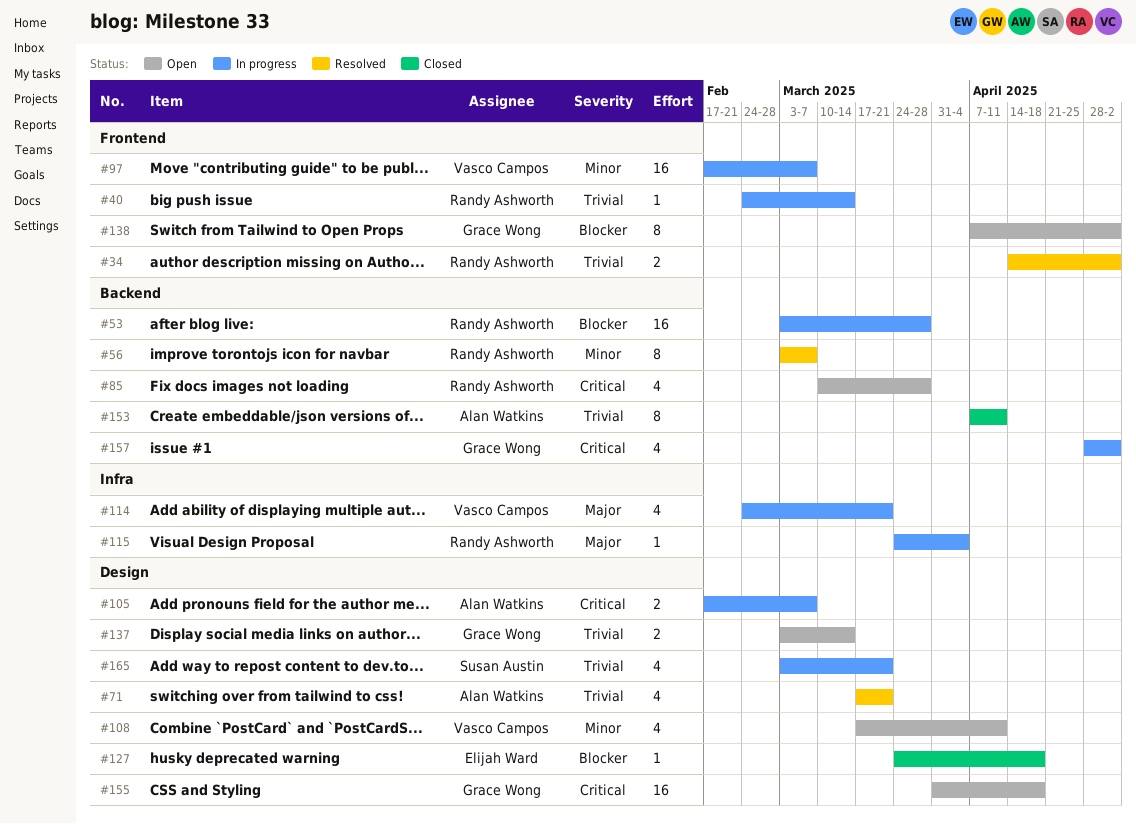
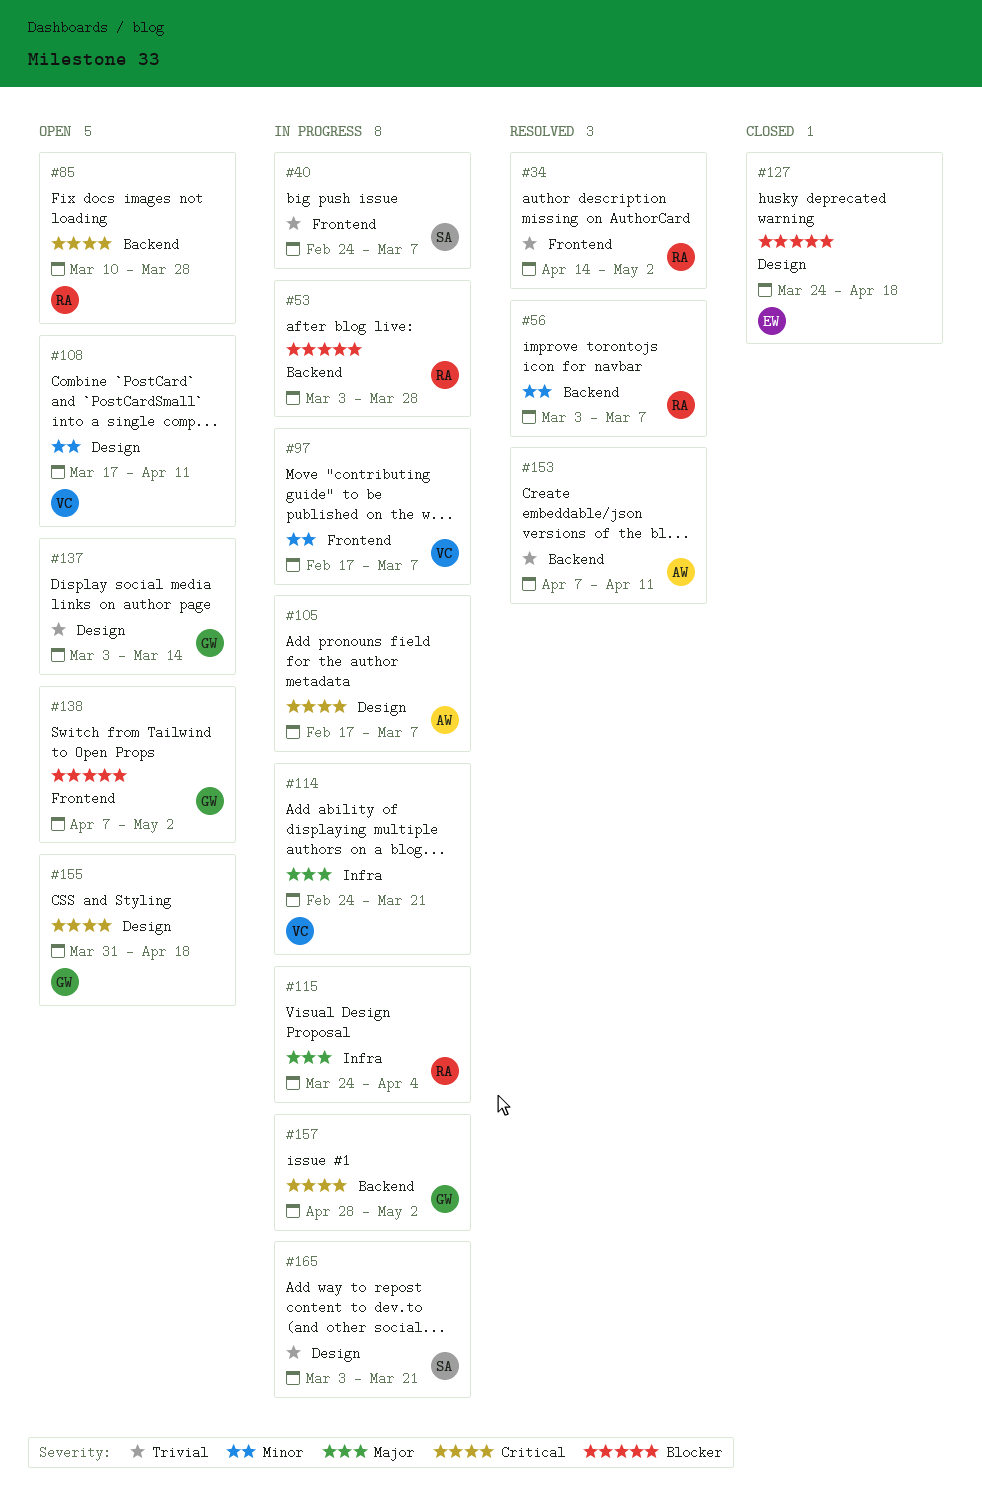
#40, owner: Randy Ashworth -> Susan Austin
#40, due: Mar 14 -> Mar 7
#71: present -> none
#153, status: Closed -> Resolved

